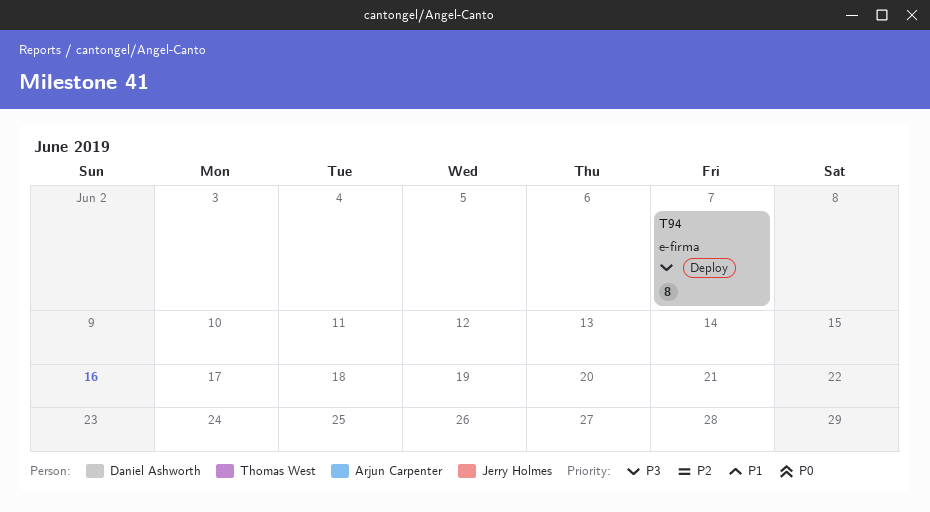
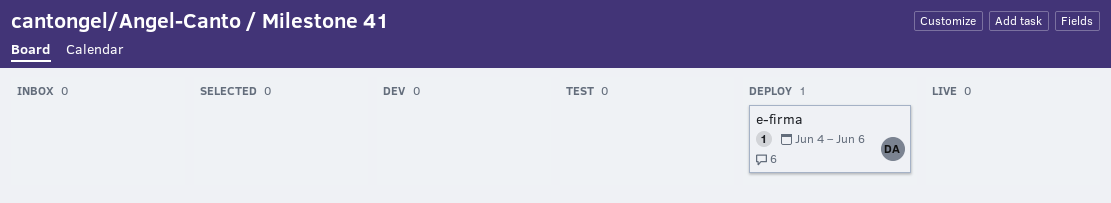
e-firma, estimate: 8 -> 1
e-firma, due: Jun 7 -> Jun 6

